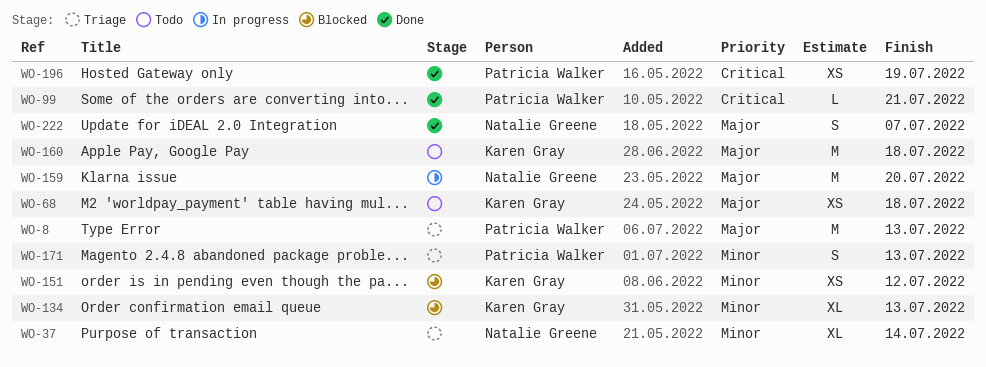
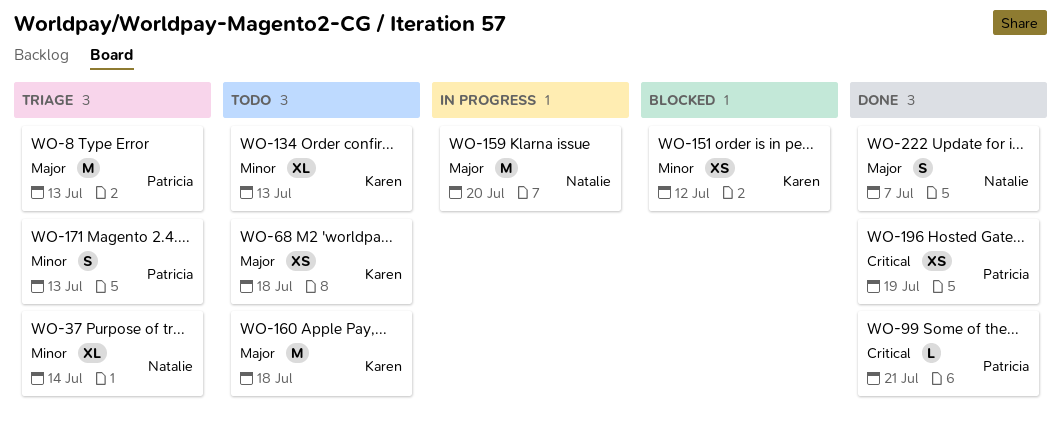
WO-134, status: Blocked -> Todo

